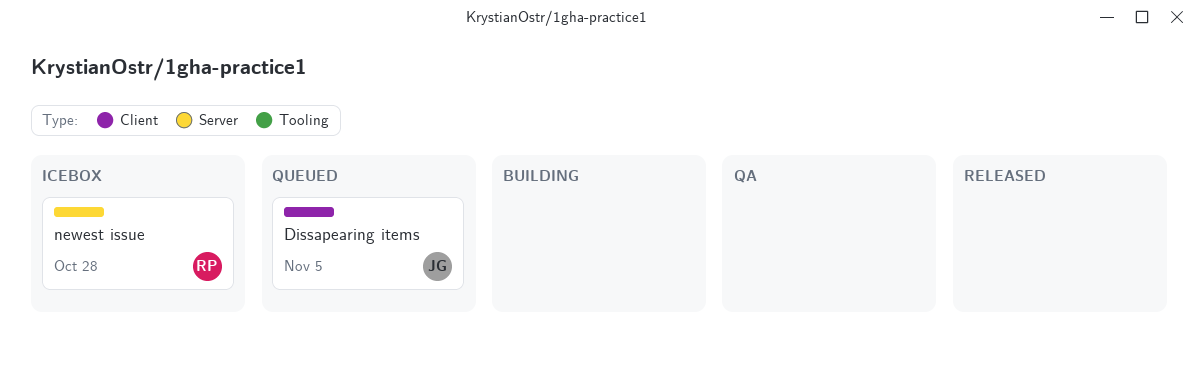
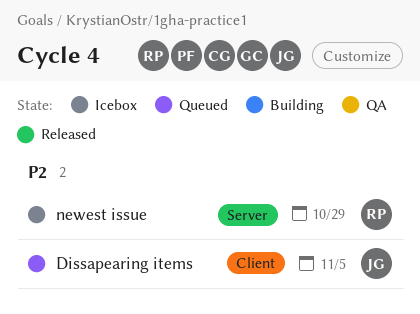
newest issue, due: Oct 28 -> Oct 29

